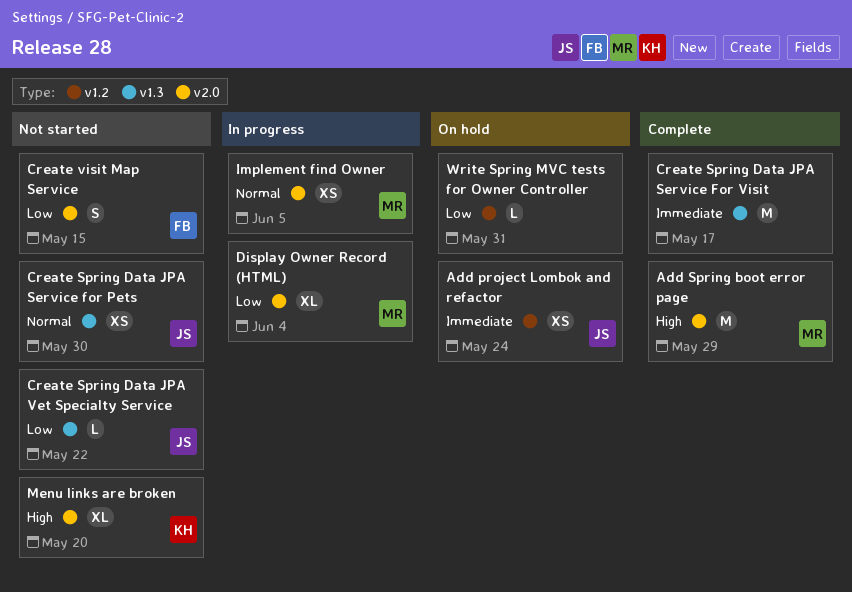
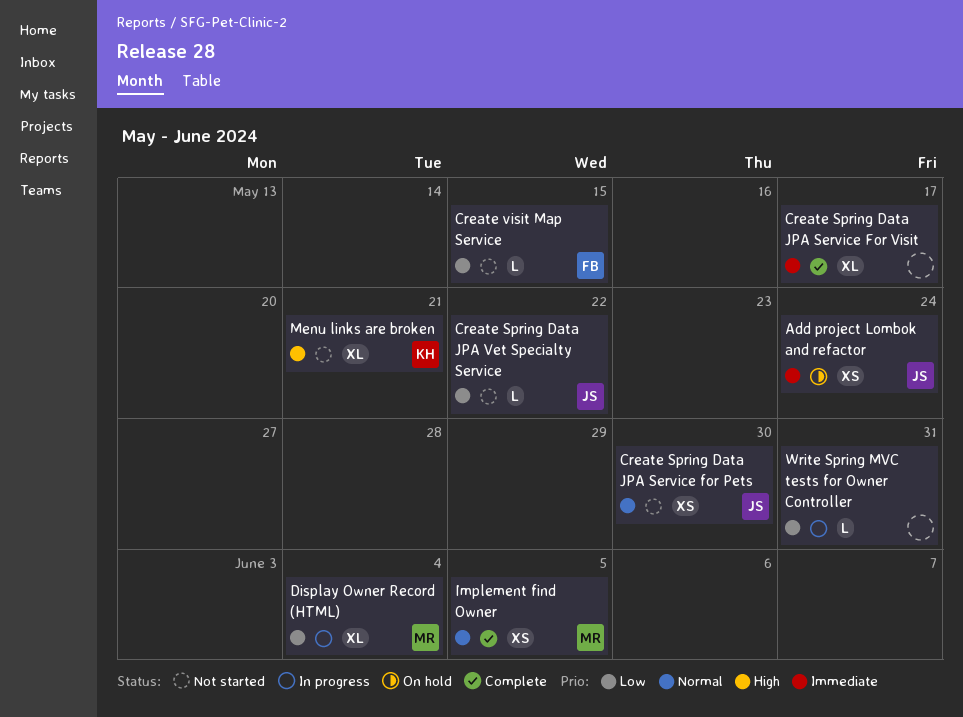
Add Spring boot error page: present -> none
Create Spring Data JPA Service For Visit, estimate: M -> XL
Create visit Map Service, estimate: S -> L
Implement find Owner, status: In progress -> Complete
Menu links are broken, due: May 20 -> May 21
Write Spring MVC tests for Owner Controller, status: On hold -> In progress

